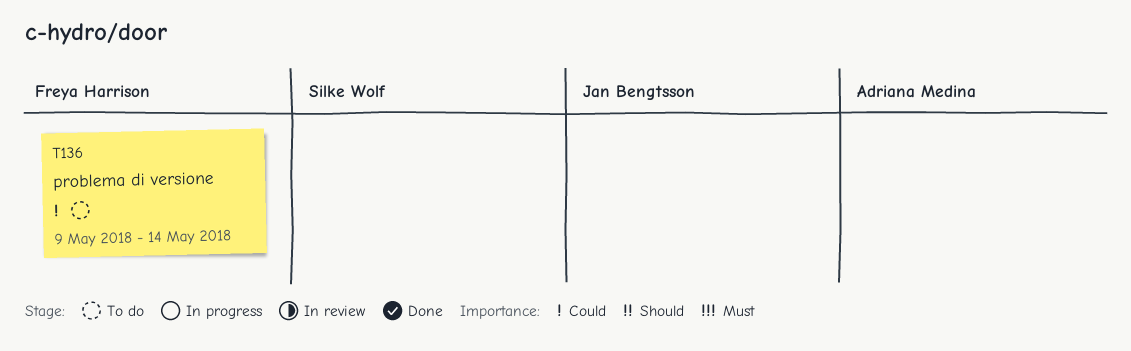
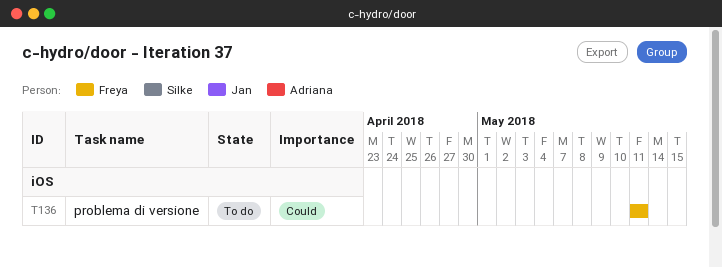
T136, start: May 9 -> May 11
T136, due: May 14 -> May 11

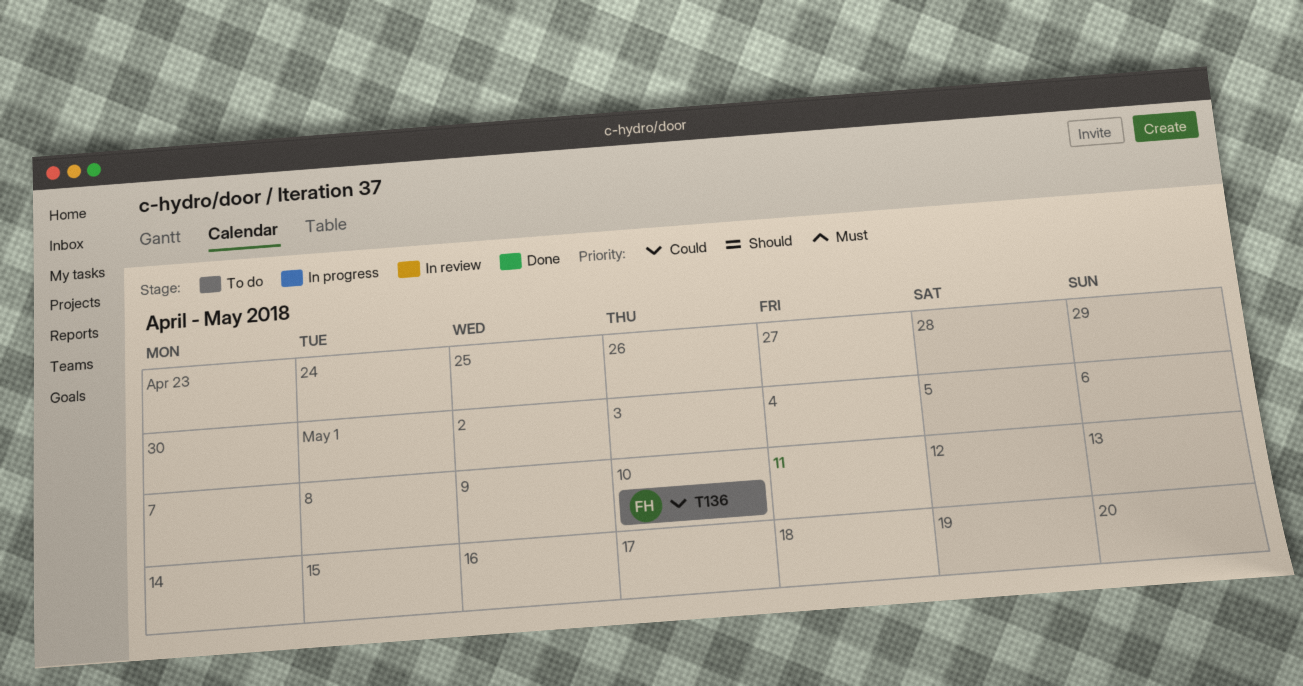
T136, start: May 11 -> May 10
T136, due: May 11 -> May 10

